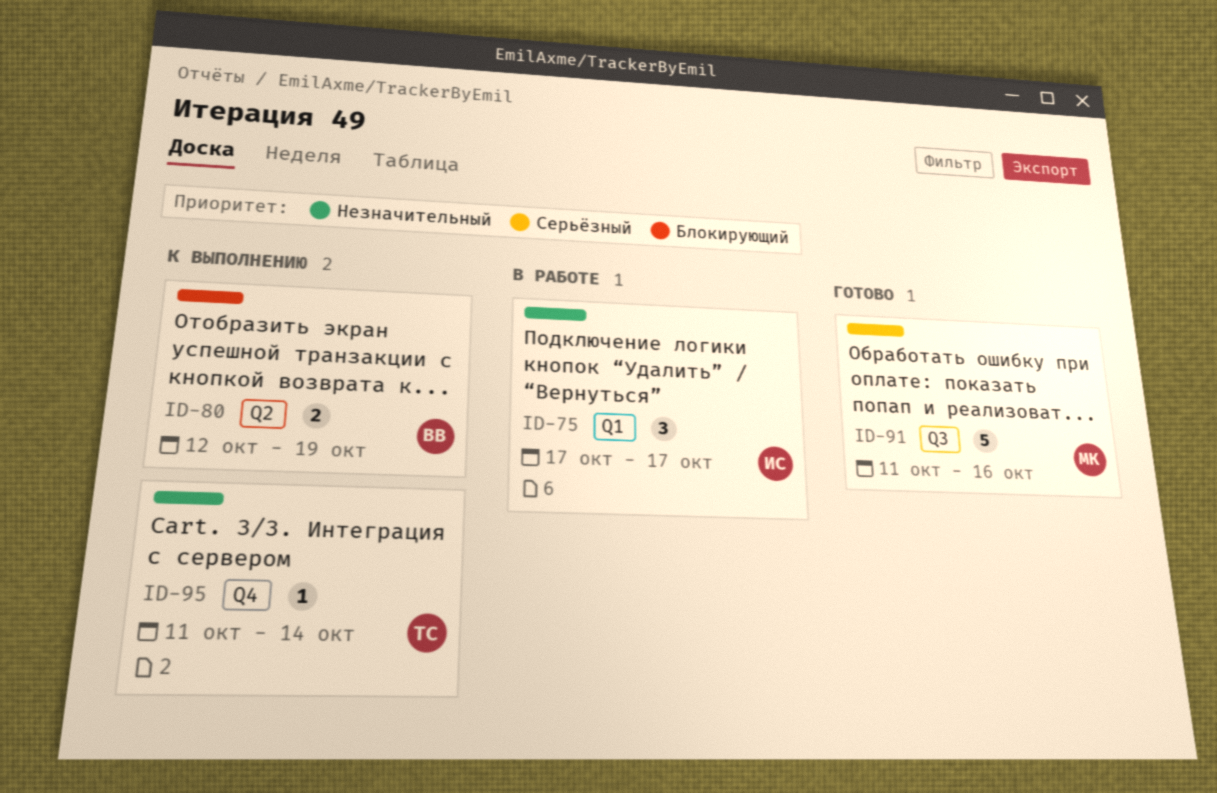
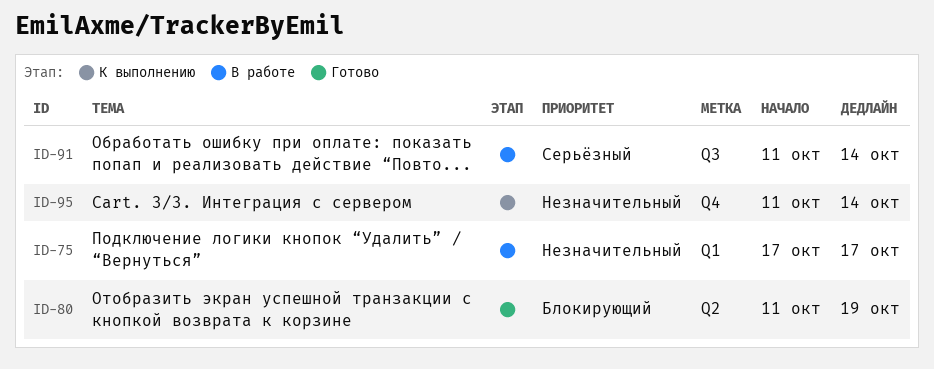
ID-80, status: К выполнению -> Готово
ID-80, start: Oct 12 -> Oct 11
ID-91, status: Готово -> В работе
ID-91, due: Oct 16 -> Oct 14

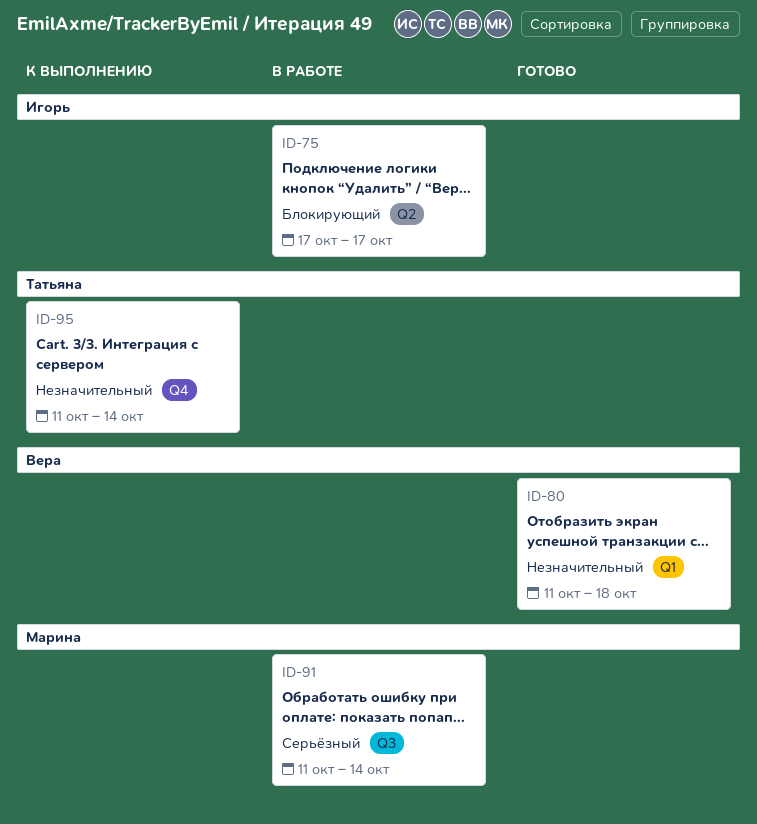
ID-75, priority: Незначительный -> Блокирующий
ID-75, label: Q1 -> Q2
ID-80, priority: Блокирующий -> Незначительный
ID-80, label: Q2 -> Q1
ID-80, due: Oct 19 -> Oct 18

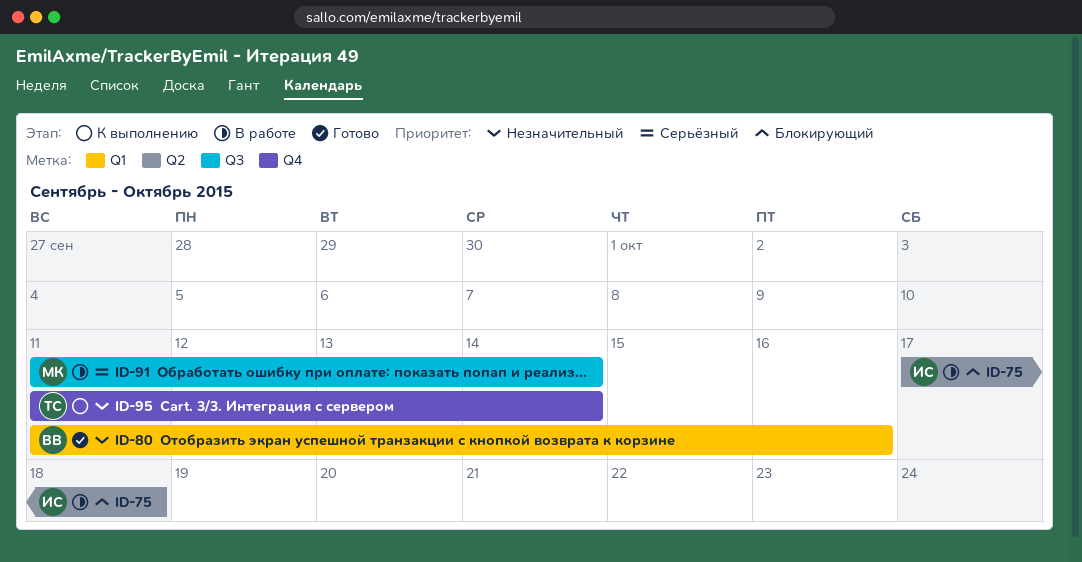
ID-75, due: Oct 17 -> Oct 18
ID-80, due: Oct 18 -> Oct 16

